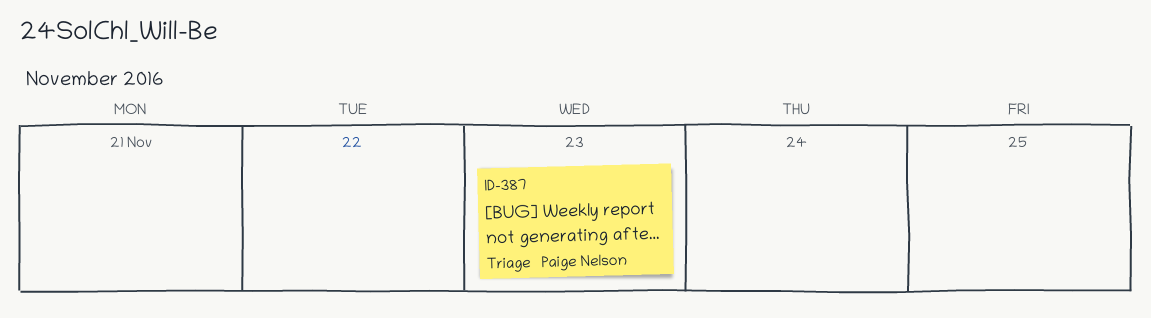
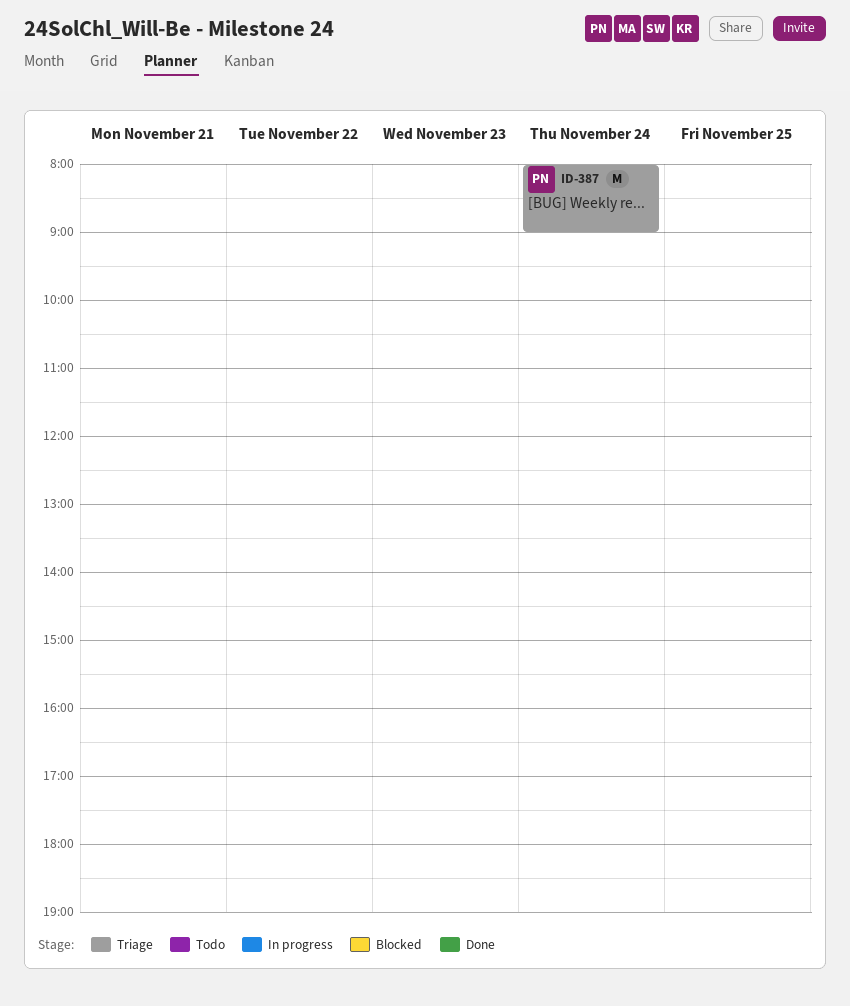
ID-387, day: Nov 23 -> Nov 24

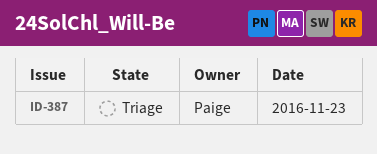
ID-387, day: Nov 24 -> Nov 23

